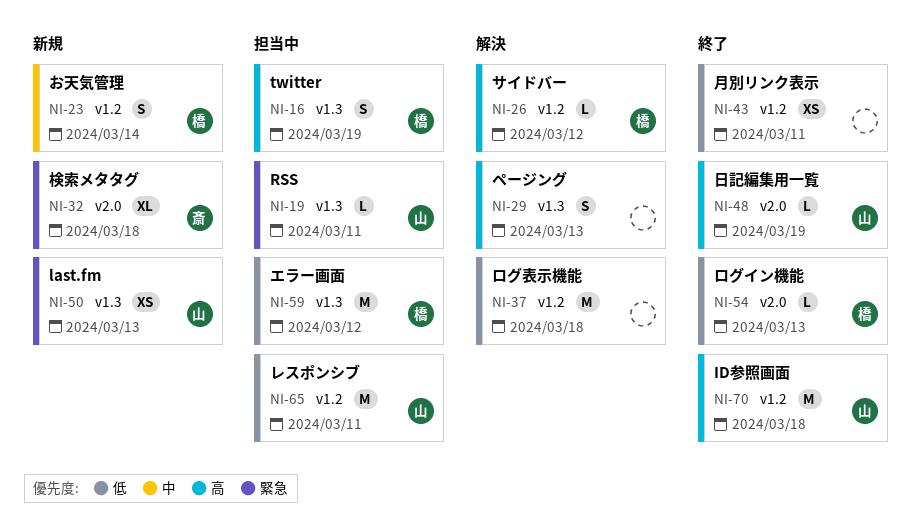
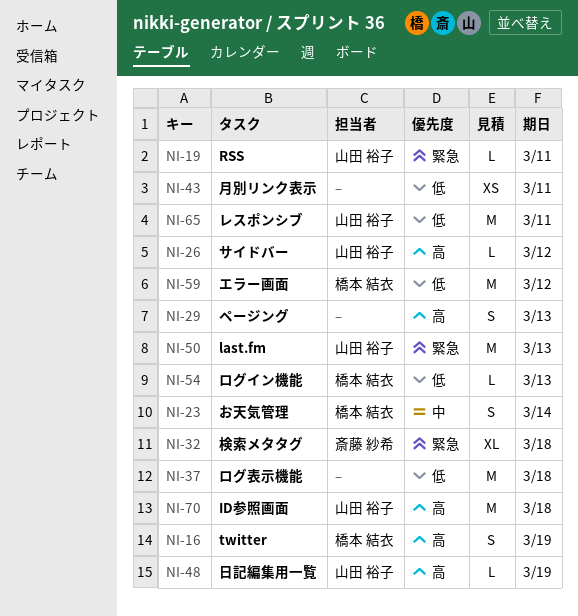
NI-26, owner: 橋本 結衣 -> 山田 裕子
NI-50, estimate: XS -> M

